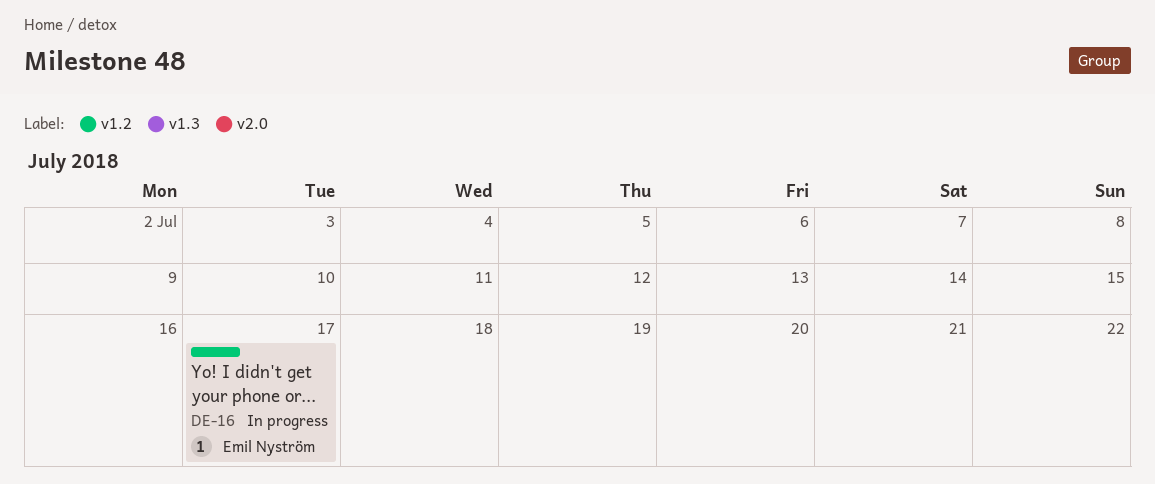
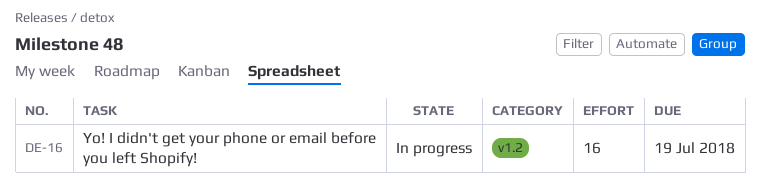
DE-16, estimate: 1 -> 16
DE-16, due: Jul 17 -> Jul 19

